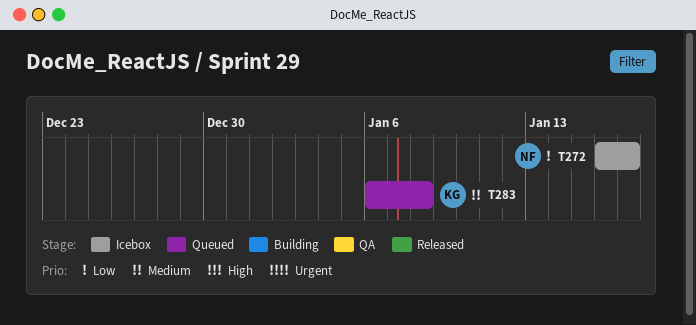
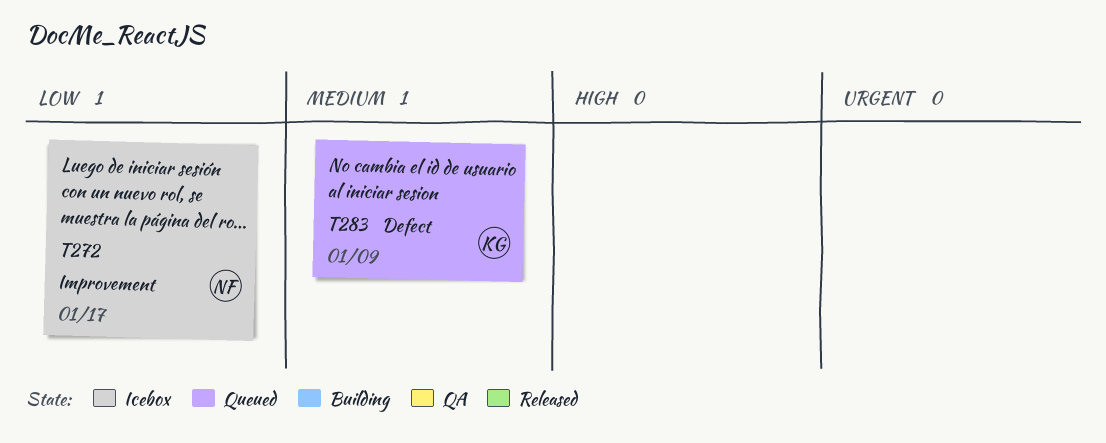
T283, due: Jan 8 -> Jan 9

